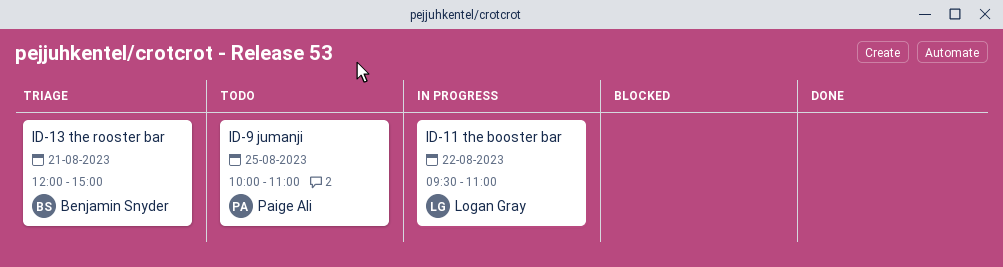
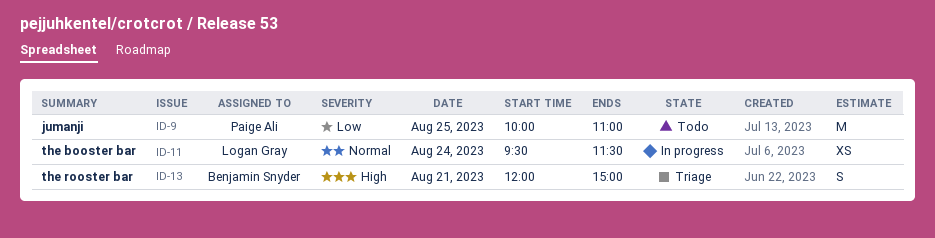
ID-11, day: Aug 22 -> Aug 24
ID-11, ends: 11:00 -> 11:30

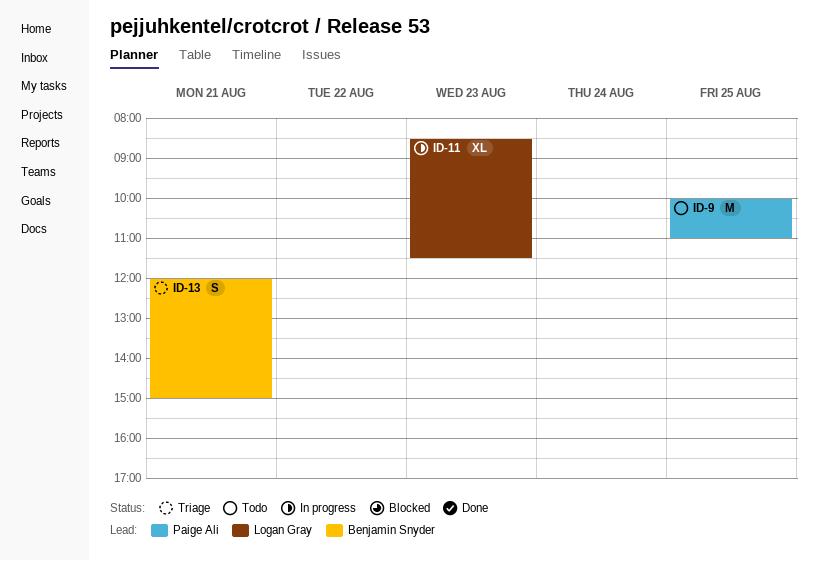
ID-11, estimate: XS -> XL
ID-11, day: Aug 24 -> Aug 23
ID-11, begins: 09:30 -> 08:30

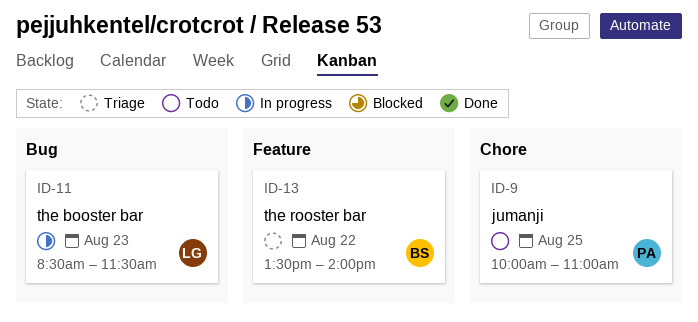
ID-13, day: Aug 21 -> Aug 22
ID-13, begins: 12:00 -> 13:30
ID-13, ends: 15:00 -> 14:00

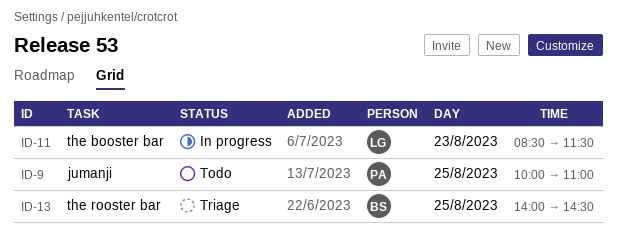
ID-13, day: Aug 22 -> Aug 25
ID-13, begins: 13:30 -> 14:00
ID-13, ends: 14:00 -> 14:30

